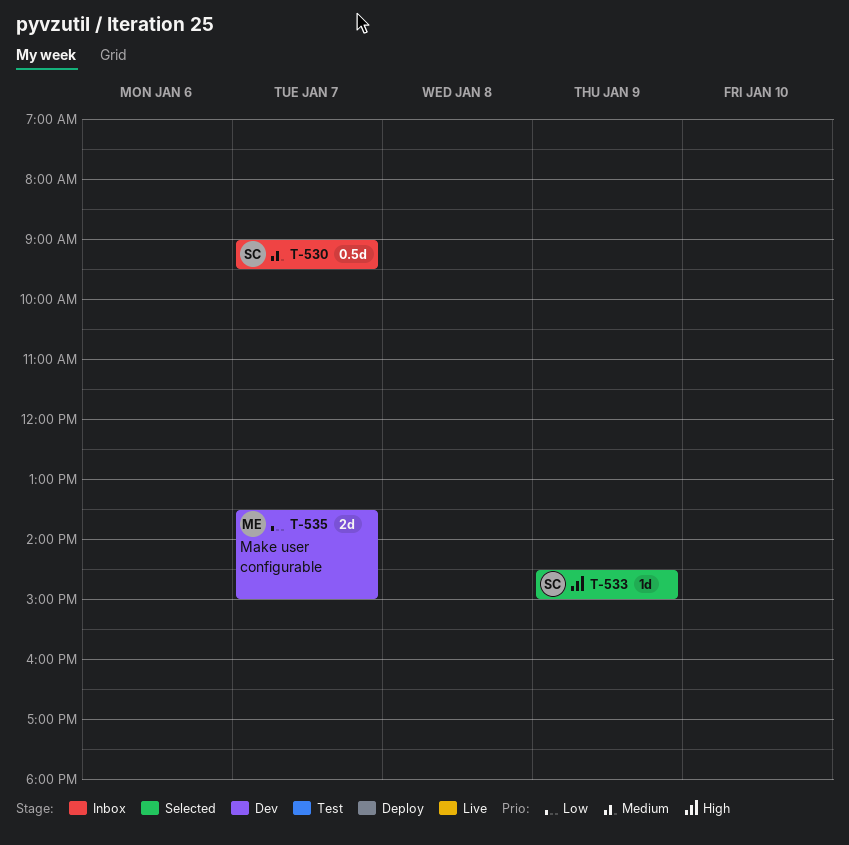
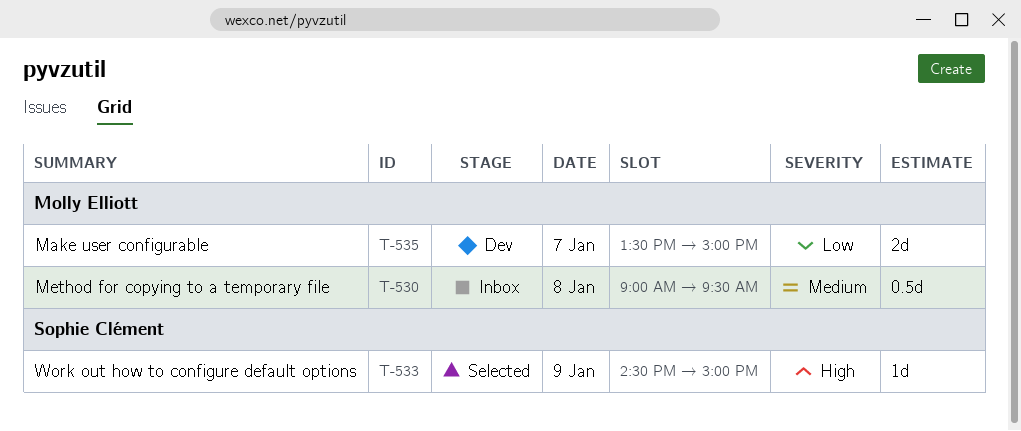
T-530, owner: Sophie Clément -> Molly Elliott
T-530, day: Jan 7 -> Jan 8

